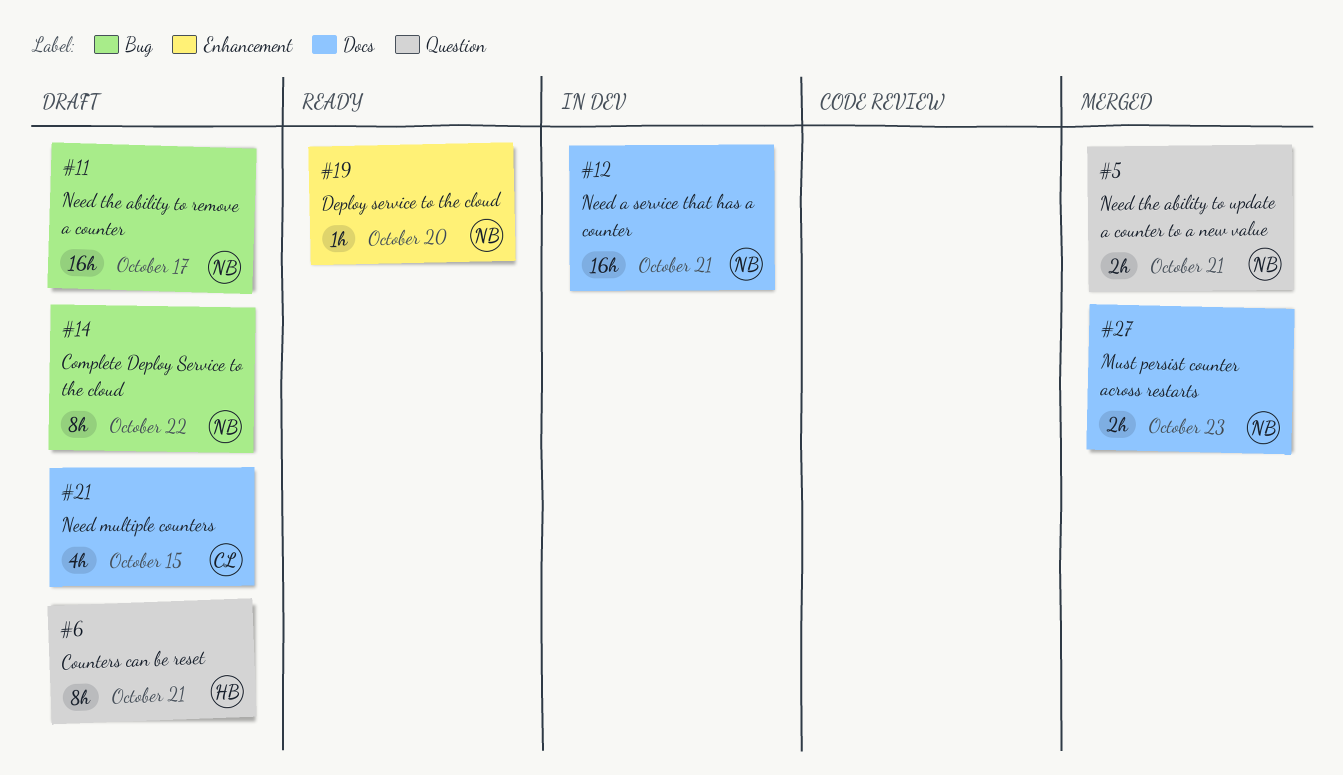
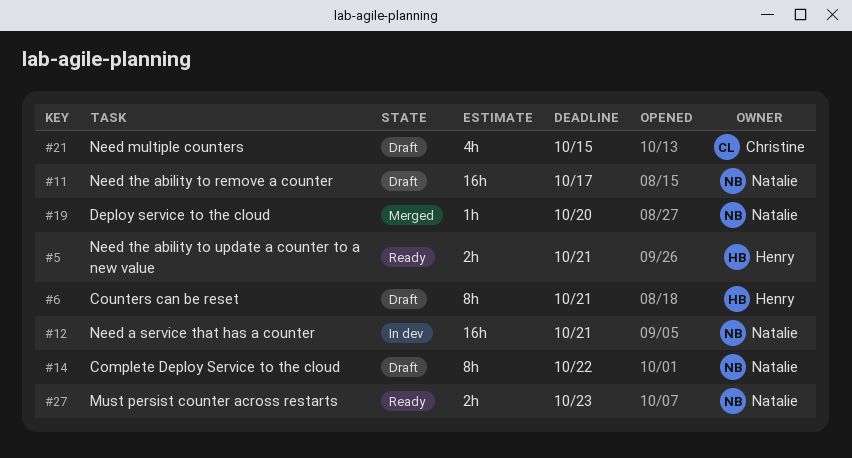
#5, status: Merged -> Ready
#5, owner: Natalie -> Henry
#19, status: Ready -> Merged
#27, status: Merged -> Ready

